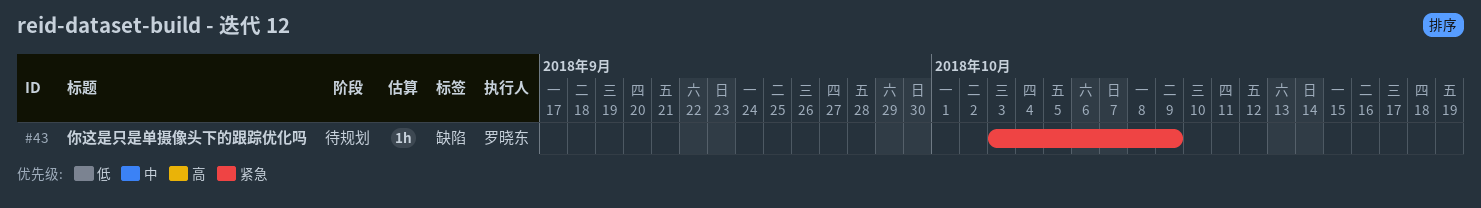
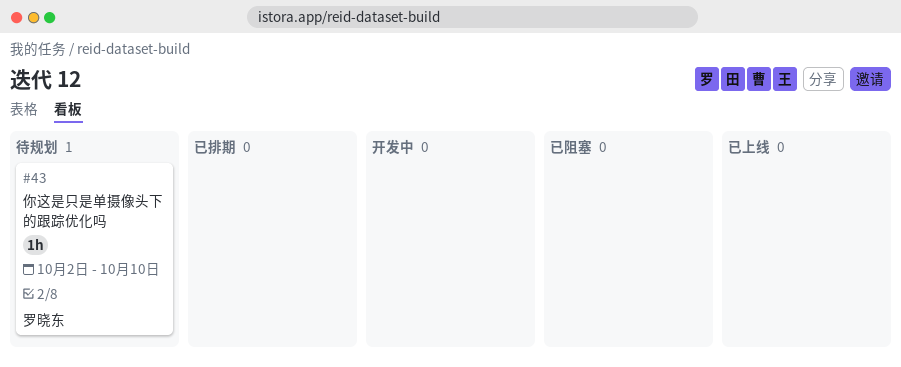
#43, start: Oct 3 -> Oct 2
#43, due: Oct 9 -> Oct 10

